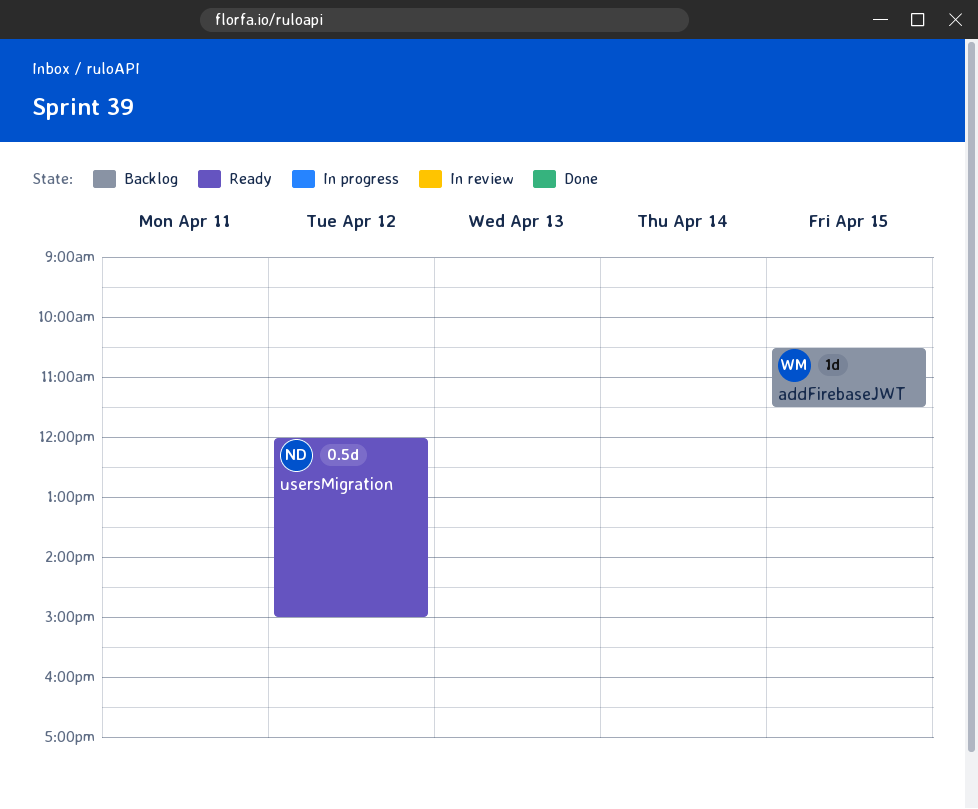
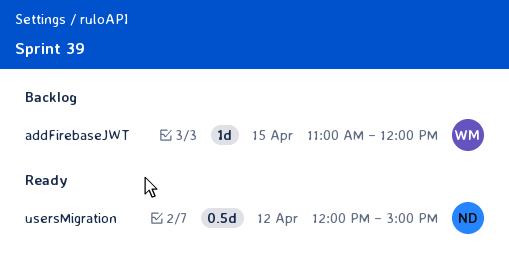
addFirebaseJWT, begins: 10:30 -> 11:00
addFirebaseJWT, ends: 11:30 -> 12:00

